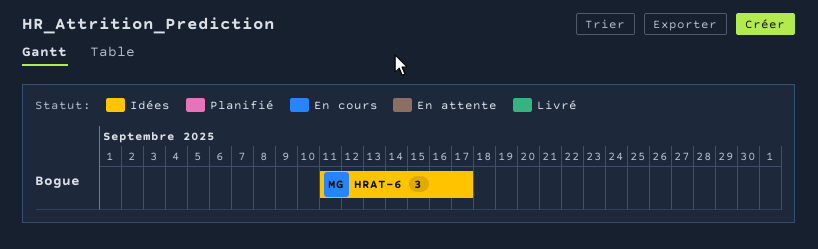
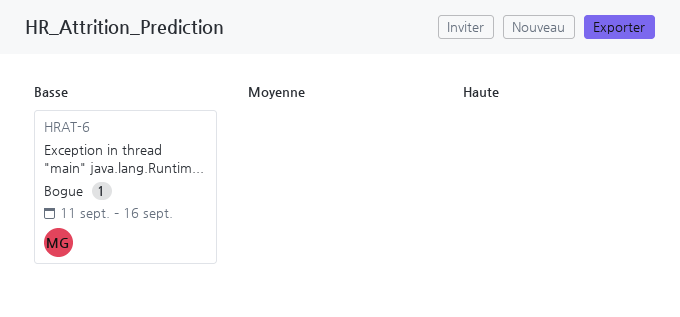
HRAT-6, estimate: 3 -> 1
HRAT-6, due: Sep 17 -> Sep 16

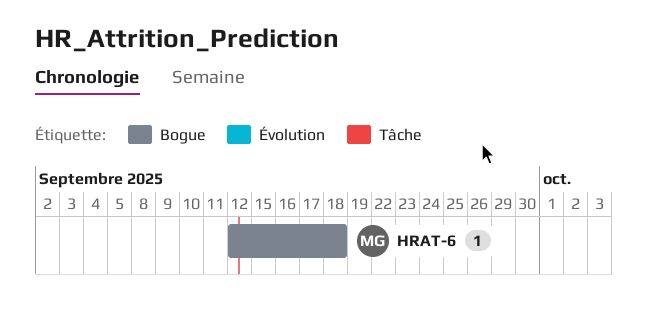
HRAT-6, start: Sep 11 -> Sep 12
HRAT-6, due: Sep 16 -> Sep 18

